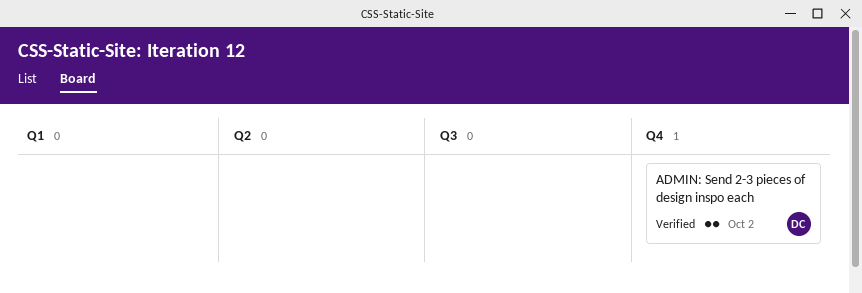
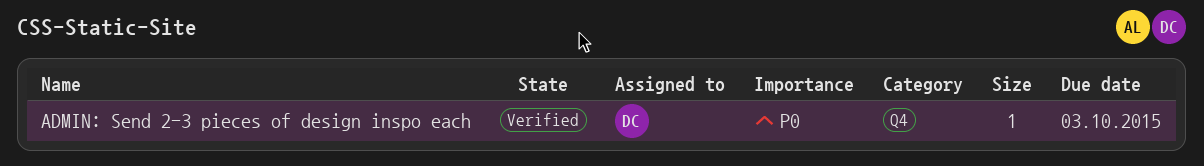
ADMIN: Send 2-3 pieces of design inspo each, estimate: 2 -> 1
ADMIN: Send 2-3 pieces of design inspo each, due: Oct 2 -> Oct 3

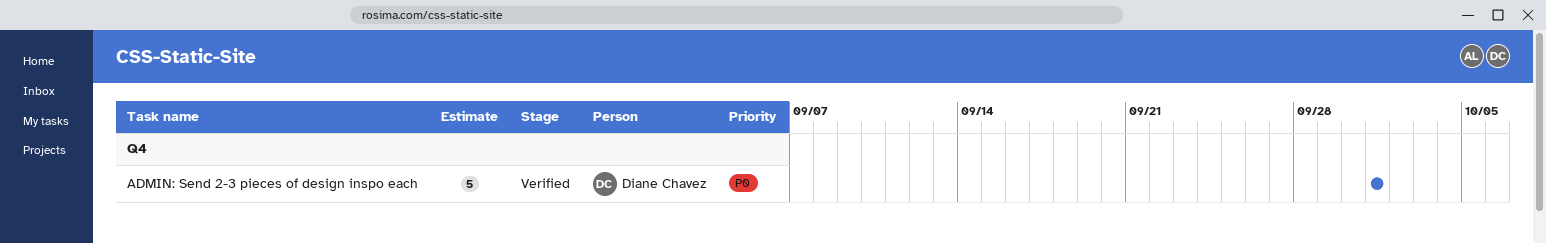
ADMIN: Send 2-3 pieces of design inspo each, estimate: 1 -> 5
ADMIN: Send 2-3 pieces of design inspo each, due: Oct 3 -> Oct 1

